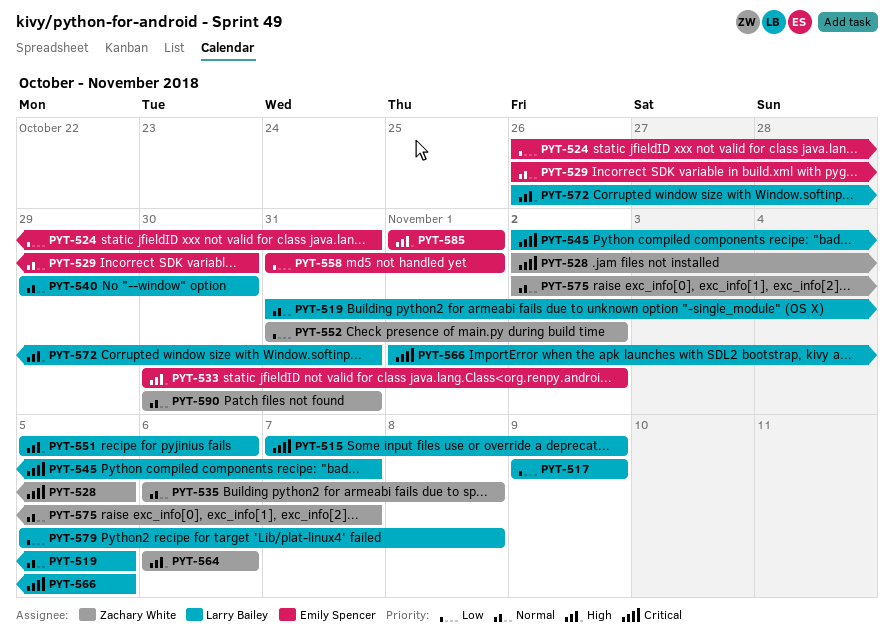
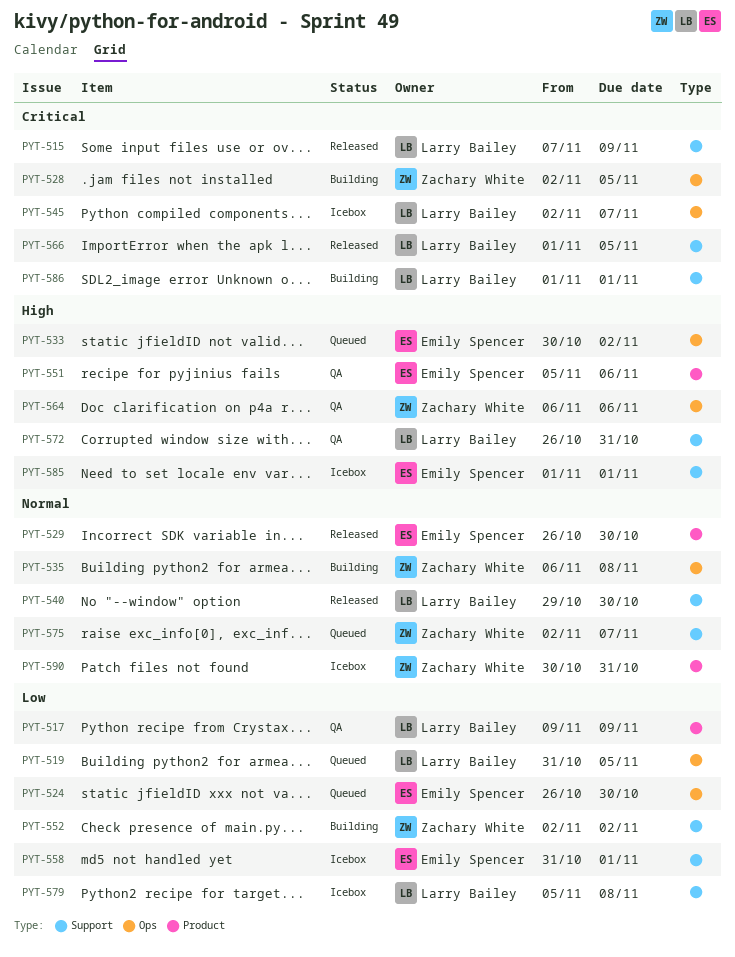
PYT-519, priority: Normal -> Low
PYT-524, due: Oct 31 -> Oct 30
PYT-551, owner: Larry Bailey -> Emily Spencer
PYT-552, start: Oct 31 -> Nov 2
PYT-586: none -> present

